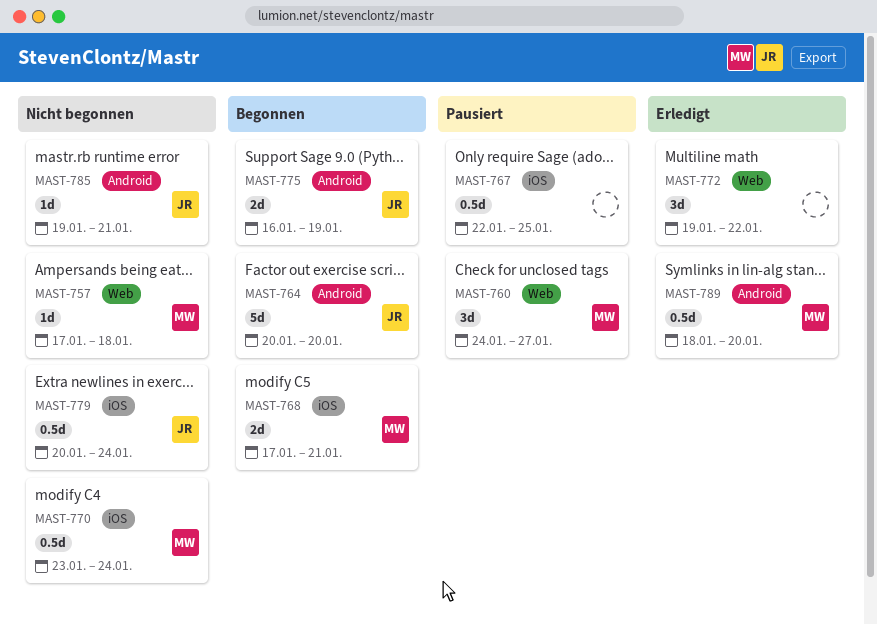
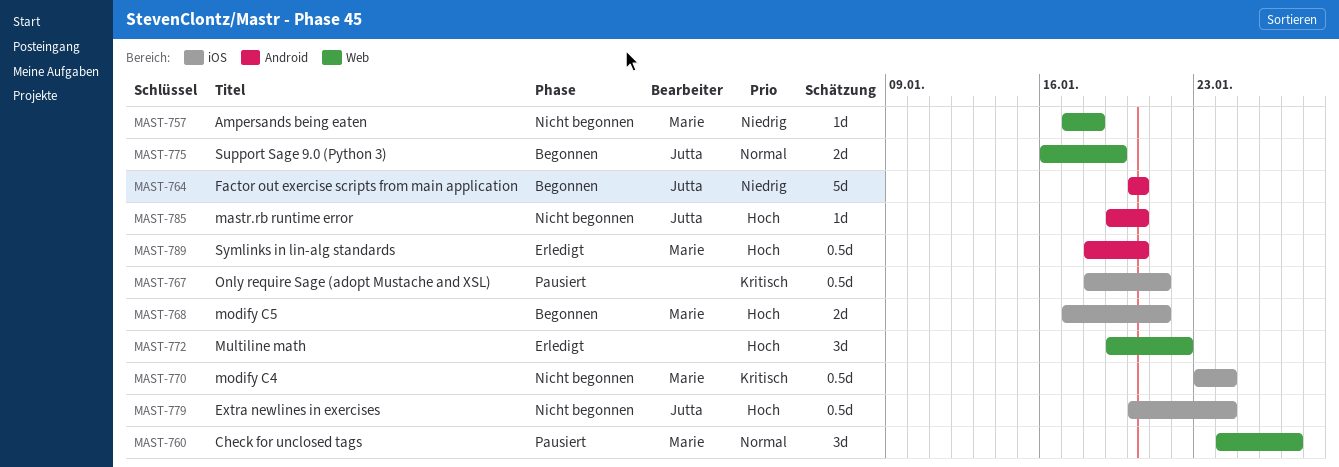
MAST-767, start: Jan 22 -> Jan 18
MAST-767, due: Jan 25 -> Jan 21
MAST-775, label: Android -> Web
MAST-785, due: Jan 21 -> Jan 20

